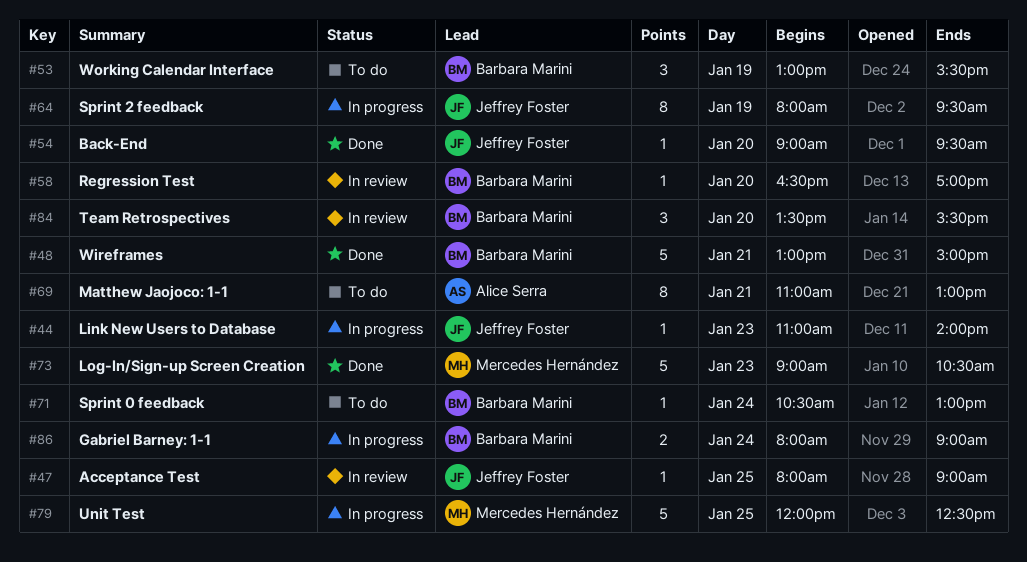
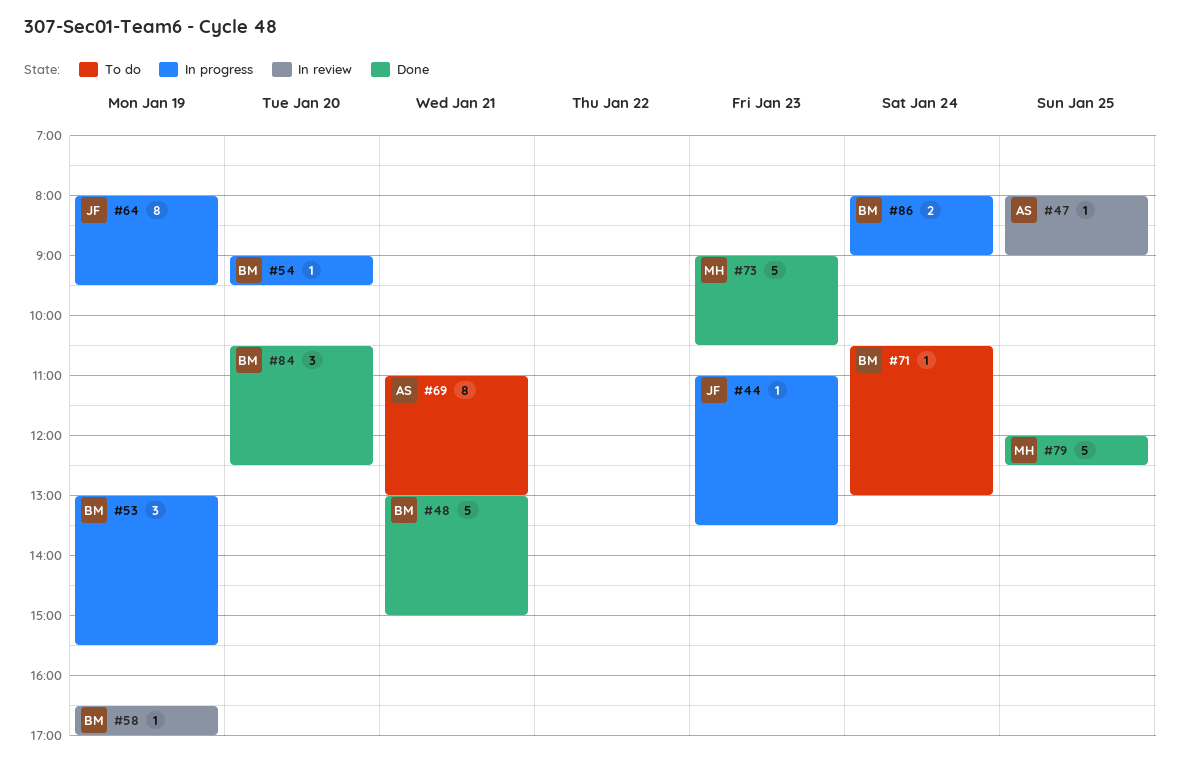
#44, ends: 14:00 -> 13:30
#47, owner: Jeffrey Foster -> Alice Serra
#53, status: To do -> In progress
#54, status: Done -> In progress
#54, owner: Jeffrey Foster -> Barbara Marini
#58, day: Jan 20 -> Jan 19
#79, status: In progress -> Done
#84, status: In review -> Done
#84, begins: 13:30 -> 10:30
#84, ends: 15:30 -> 12:30

